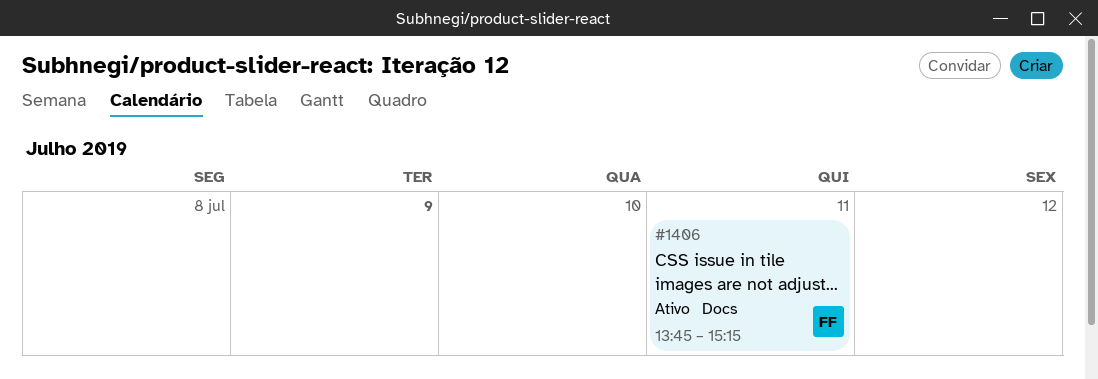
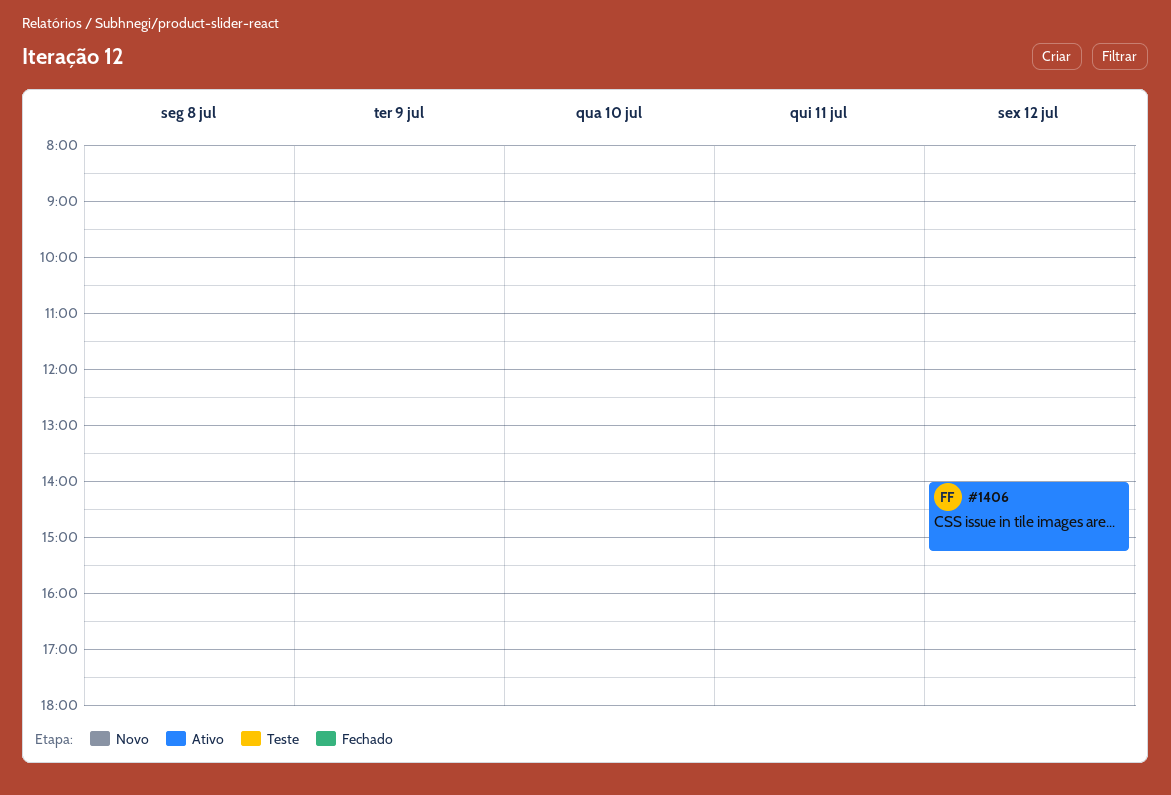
#1406, day: Jul 11 -> Jul 12
#1406, begins: 13:45 -> 14:00

